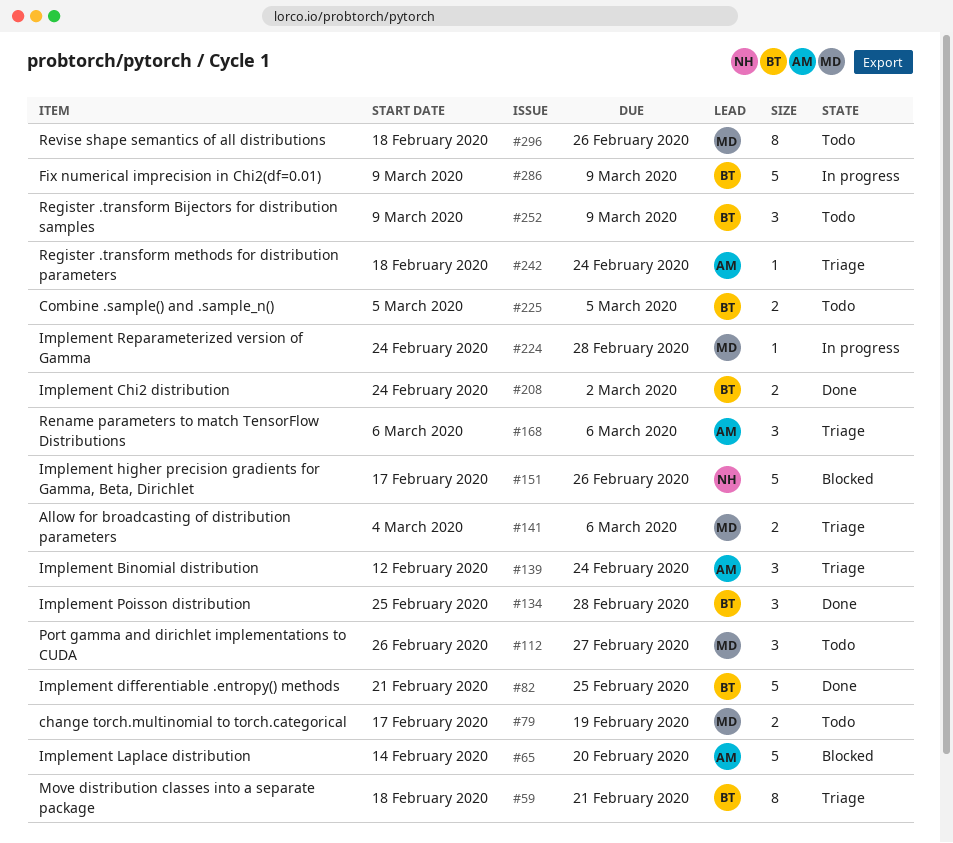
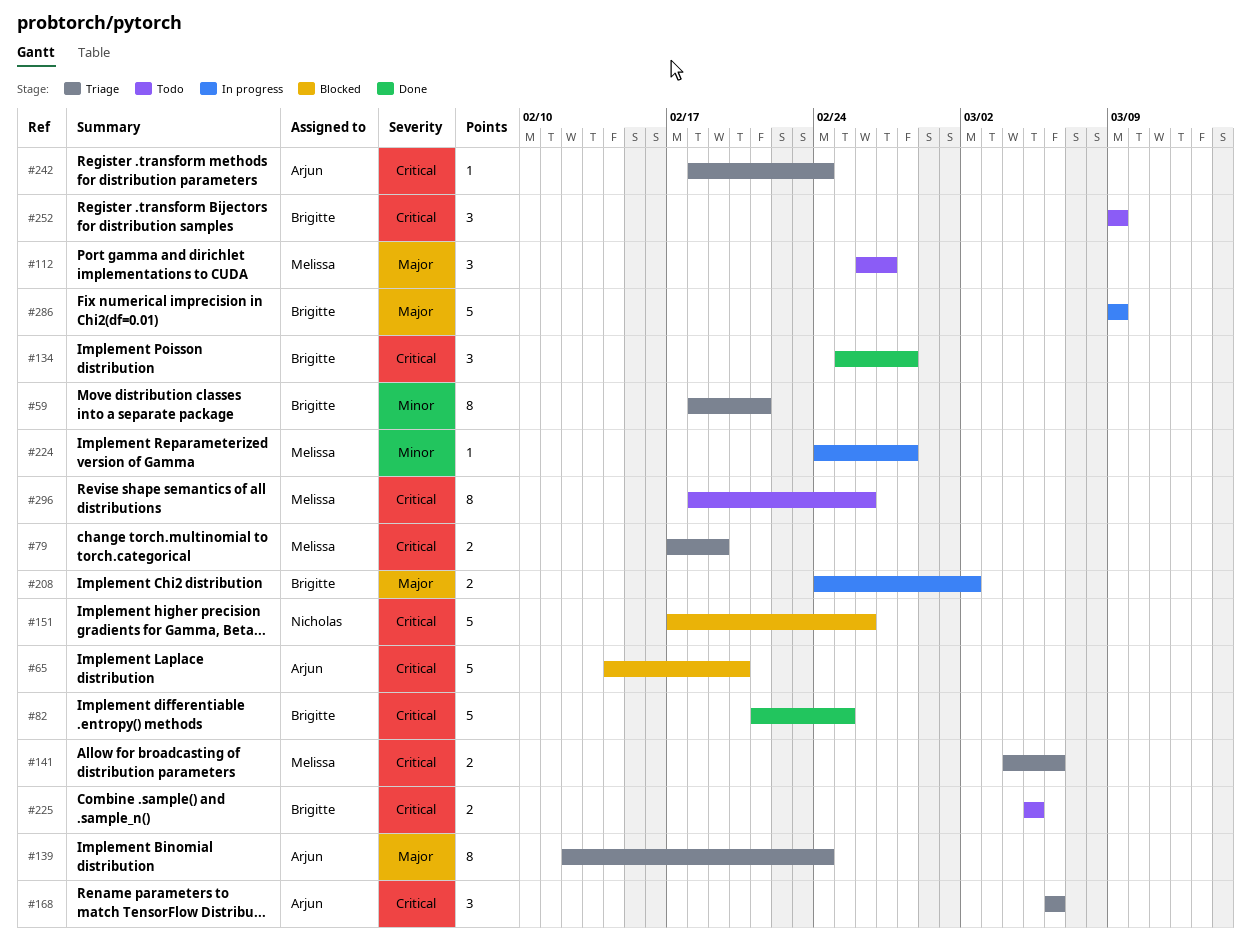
#79, status: Todo -> Triage
#139, estimate: 3 -> 8
#208, status: Done -> In progress

